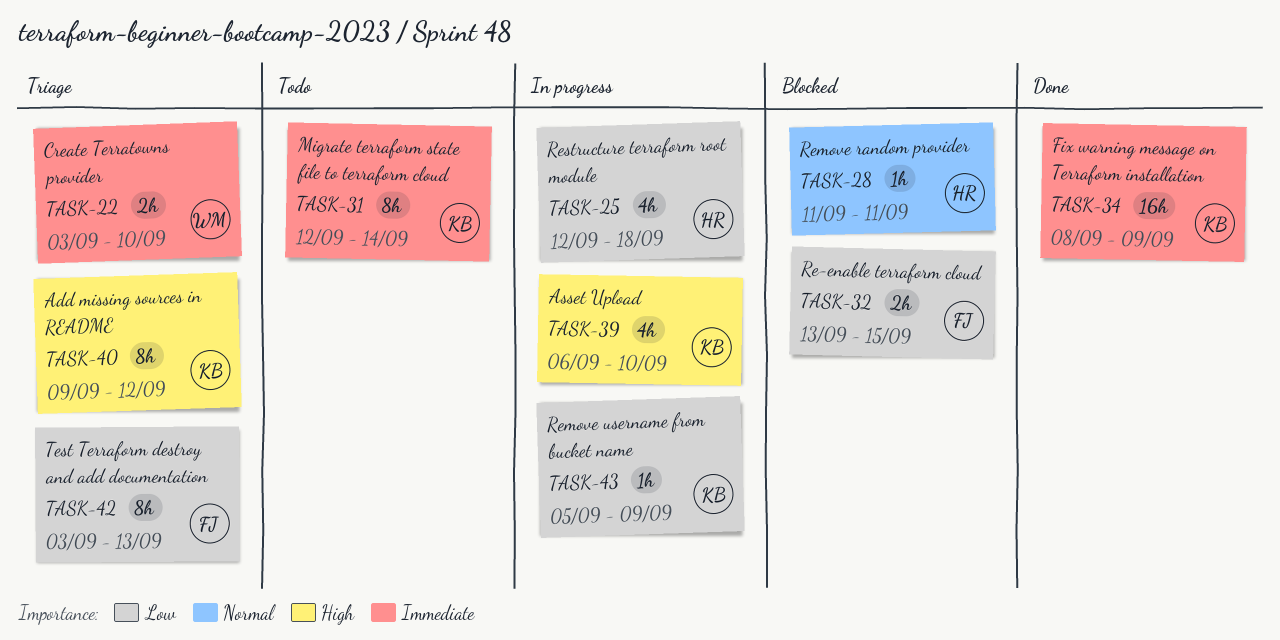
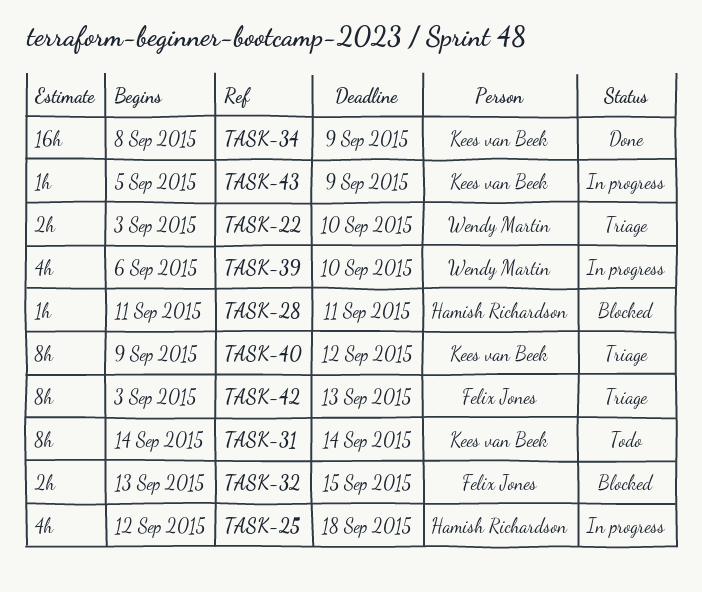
TASK-31, start: Sep 12 -> Sep 14
TASK-39, owner: Kees van Beek -> Wendy Martin

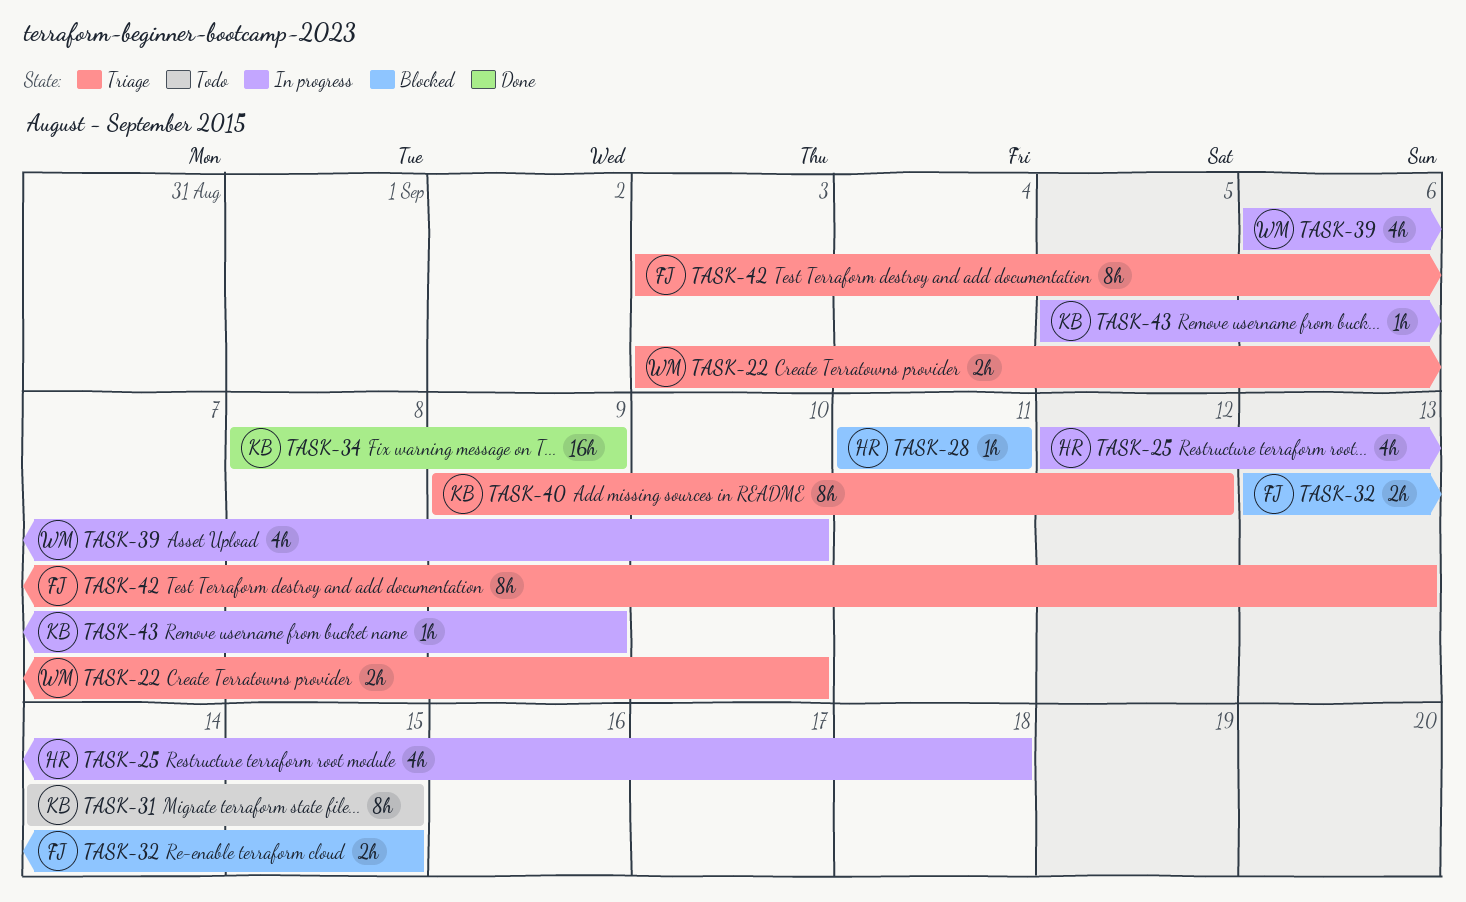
TASK-31, due: Sep 14 -> Sep 15

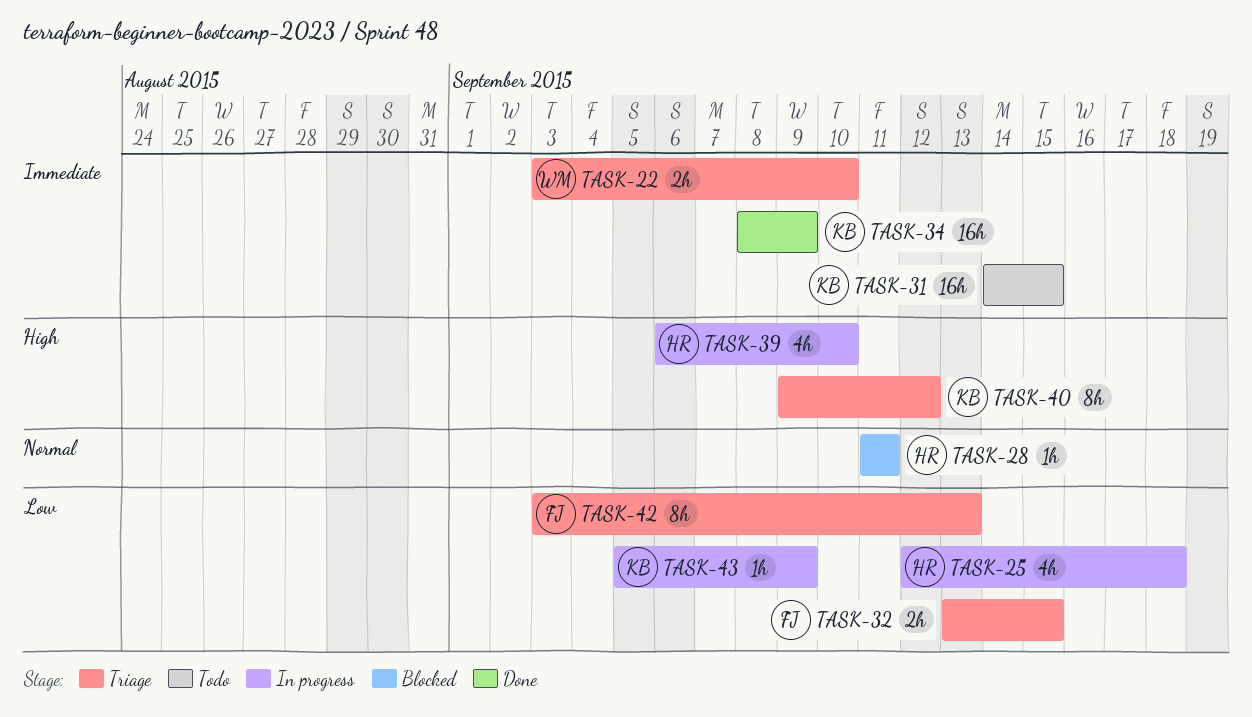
TASK-31, estimate: 8h -> 16h
TASK-32, status: Blocked -> Triage
TASK-39, owner: WM -> HR

